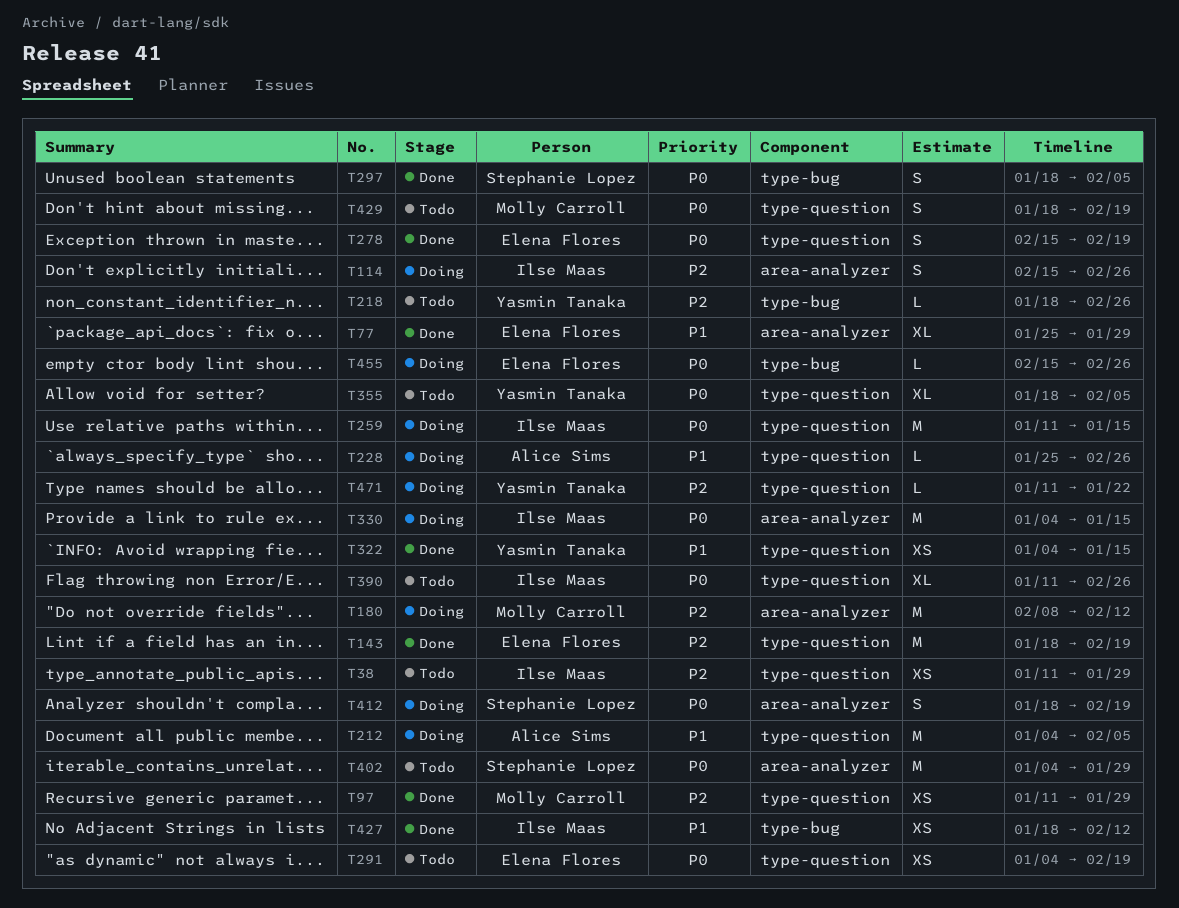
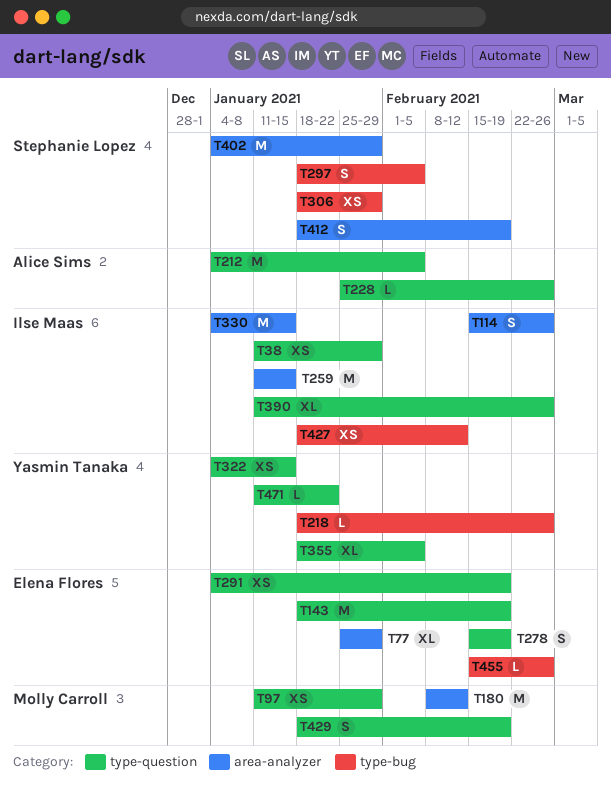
T259, label: type-question -> area-analyzer
T306: none -> present

